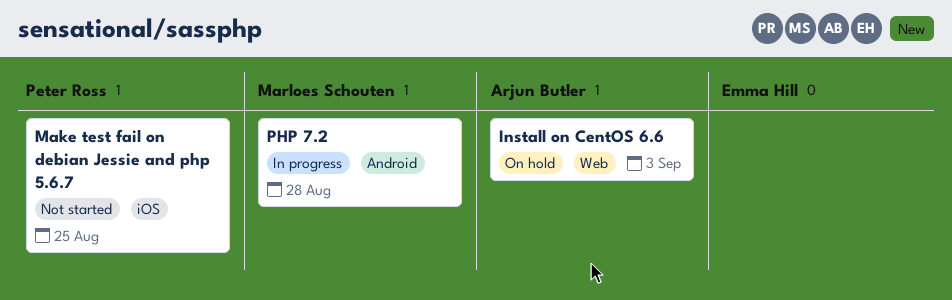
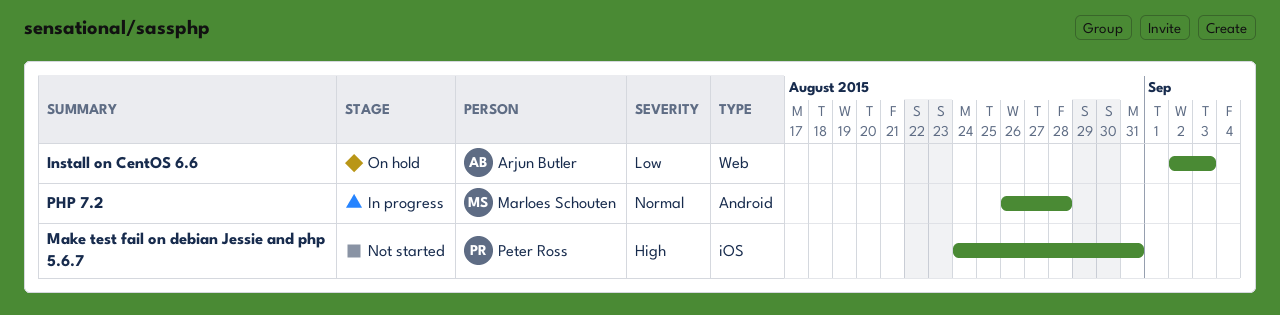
Make test fail on debian Jessie and php 5.6.7, due: Aug 25 -> Aug 31

